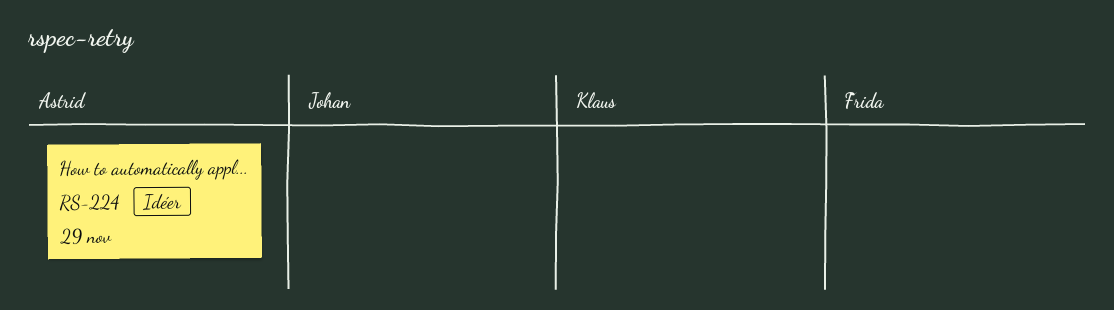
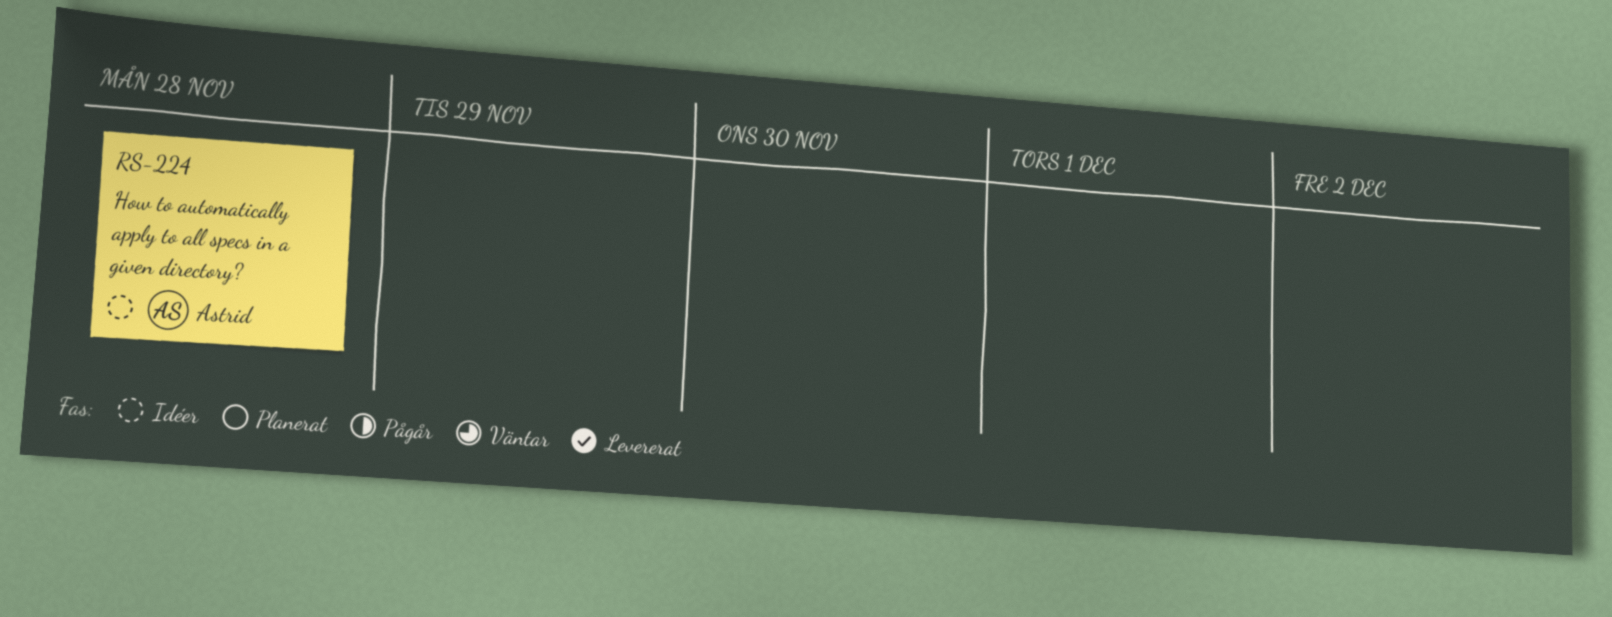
RS-224, due: Nov 29 -> Nov 28

